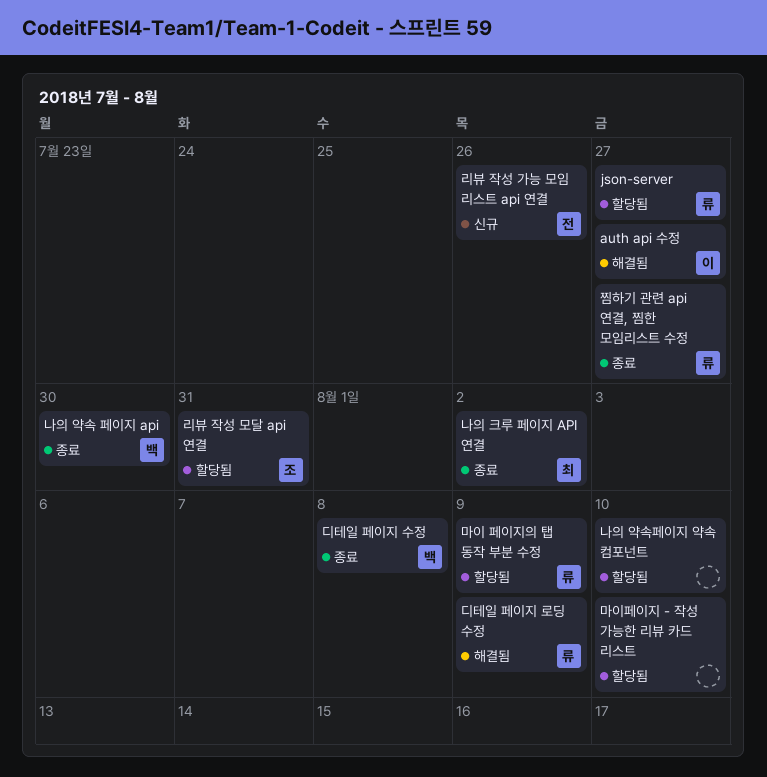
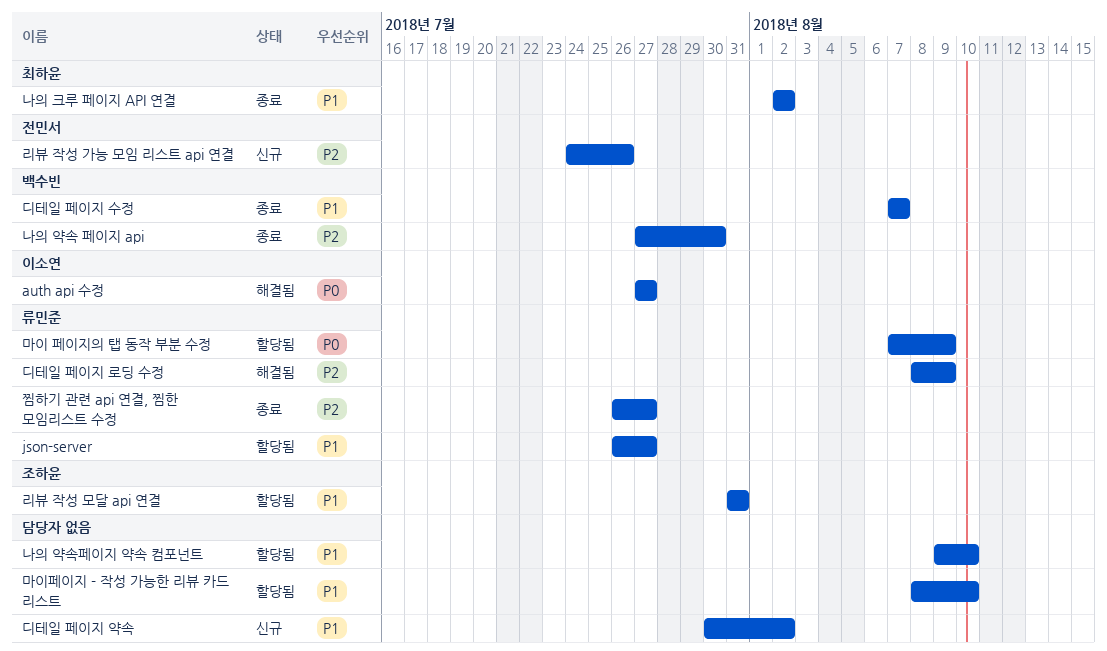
디테일 페이지 수정, due: Aug 8 -> Aug 7
디테일 페이지 약속: none -> present

